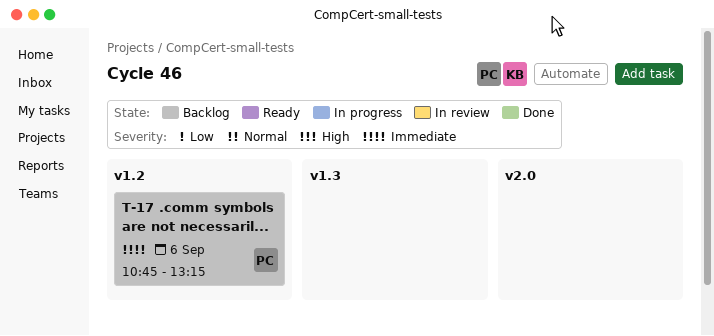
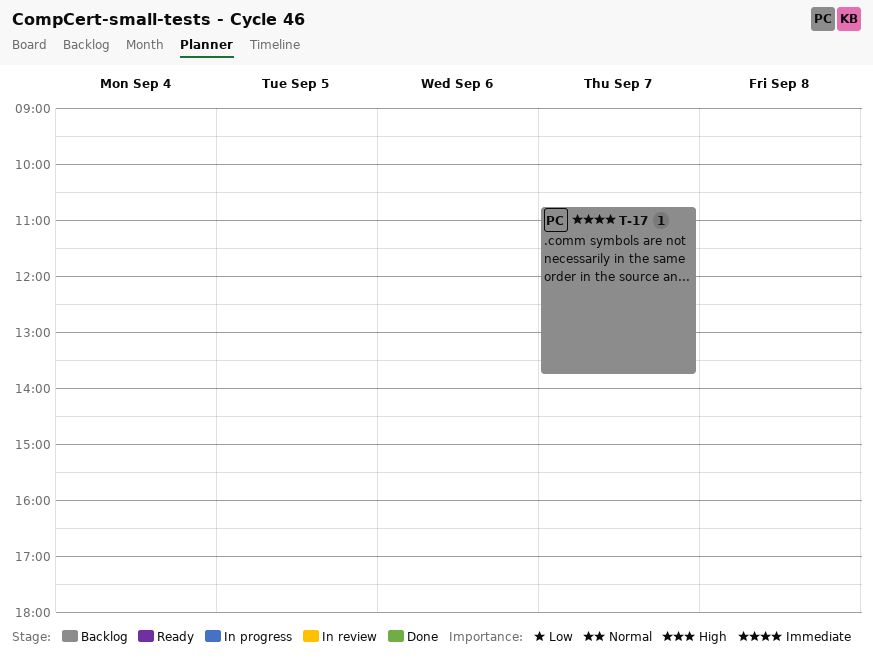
T-17, day: Sep 6 -> Sep 7
T-17, ends: 13:15 -> 13:45

